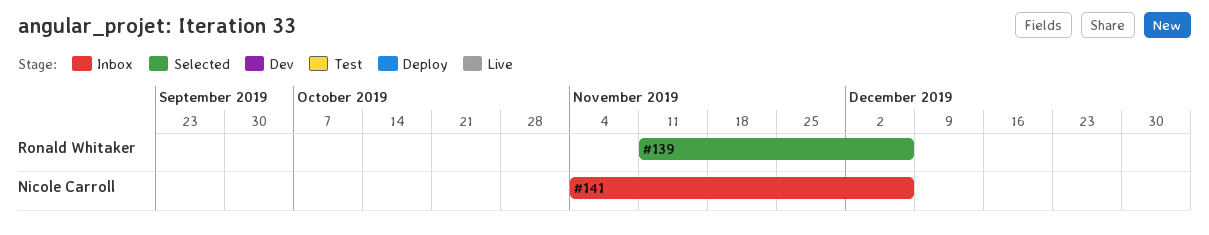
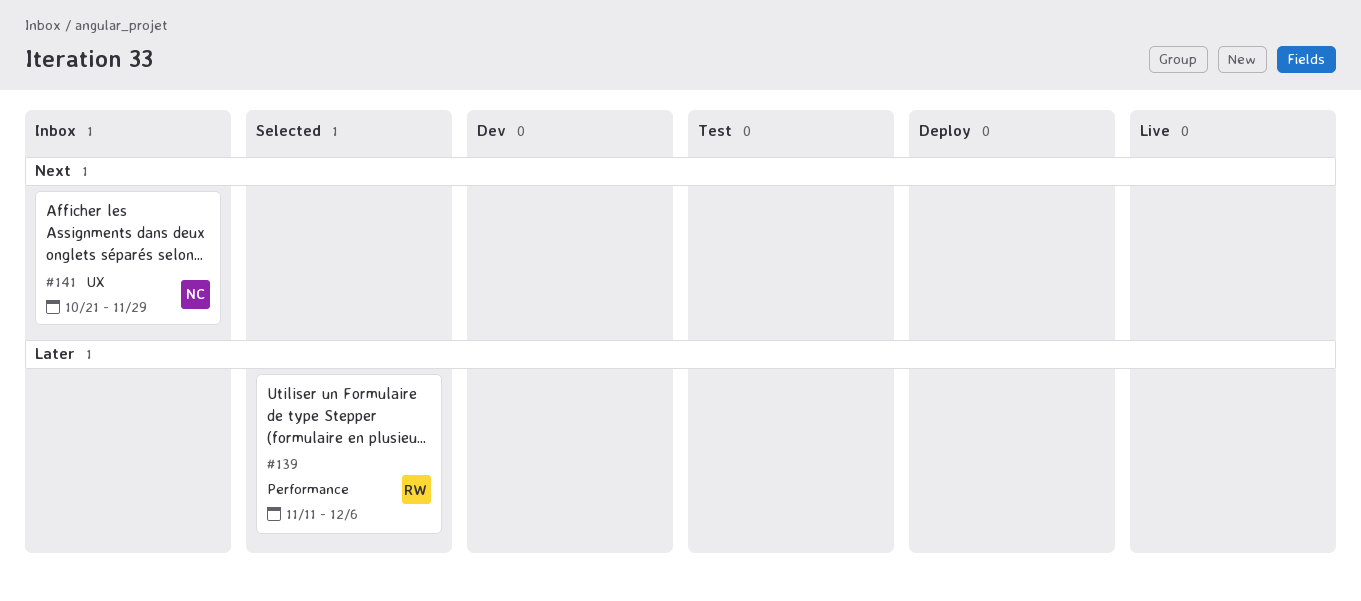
#141, start: Nov 4 -> Oct 21
#141, due: Dec 6 -> Nov 29

